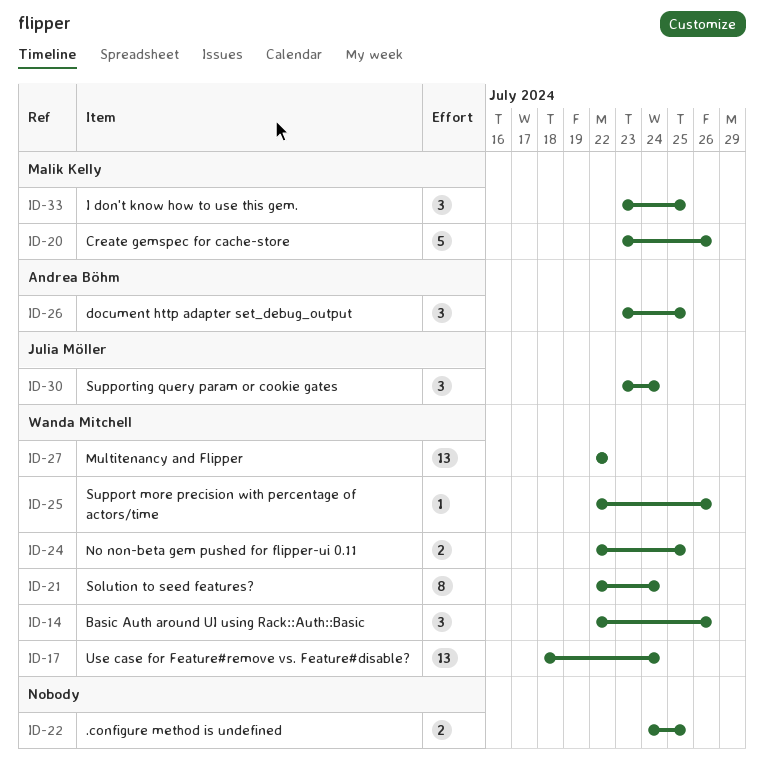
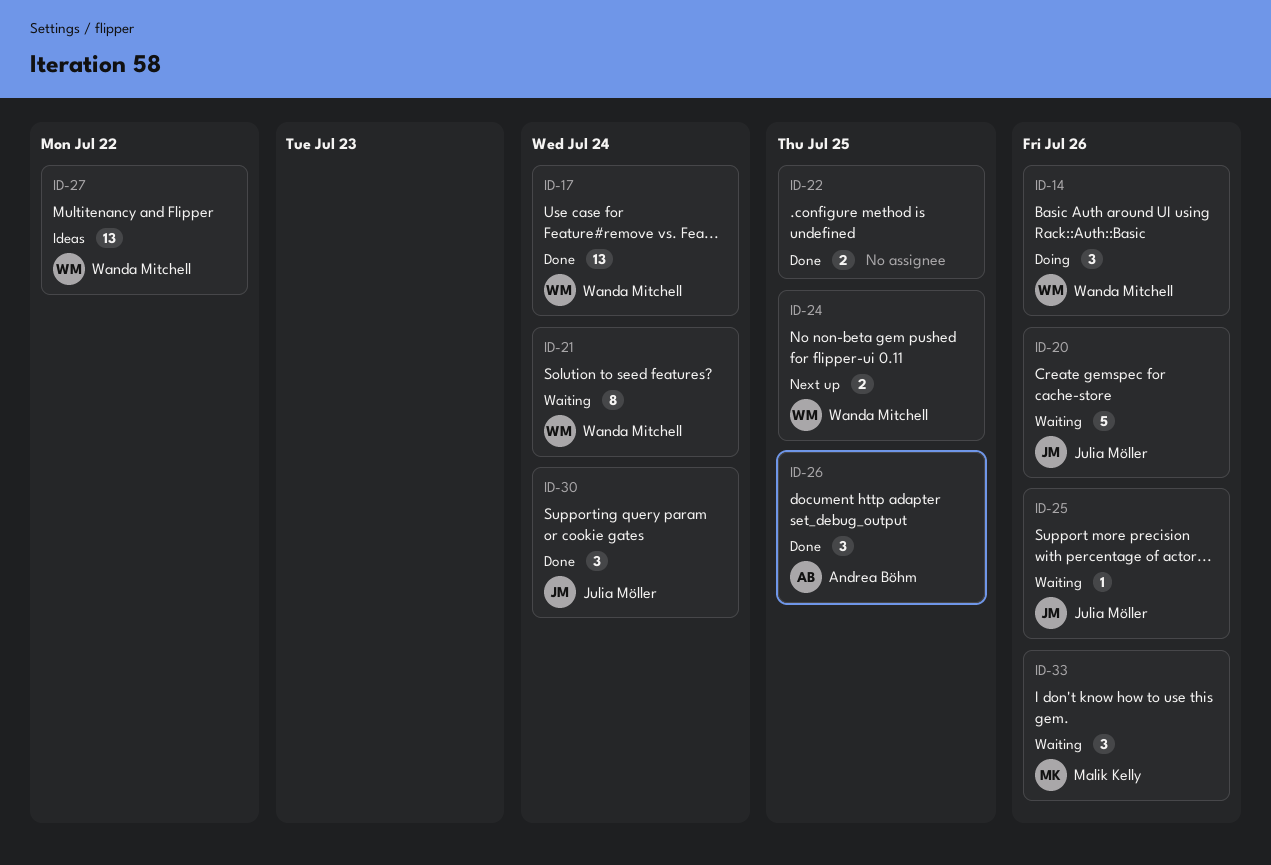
ID-20, owner: Malik Kelly -> Julia Möller
ID-25, owner: Wanda Mitchell -> Julia Möller
ID-33, due: Jul 25 -> Jul 26

